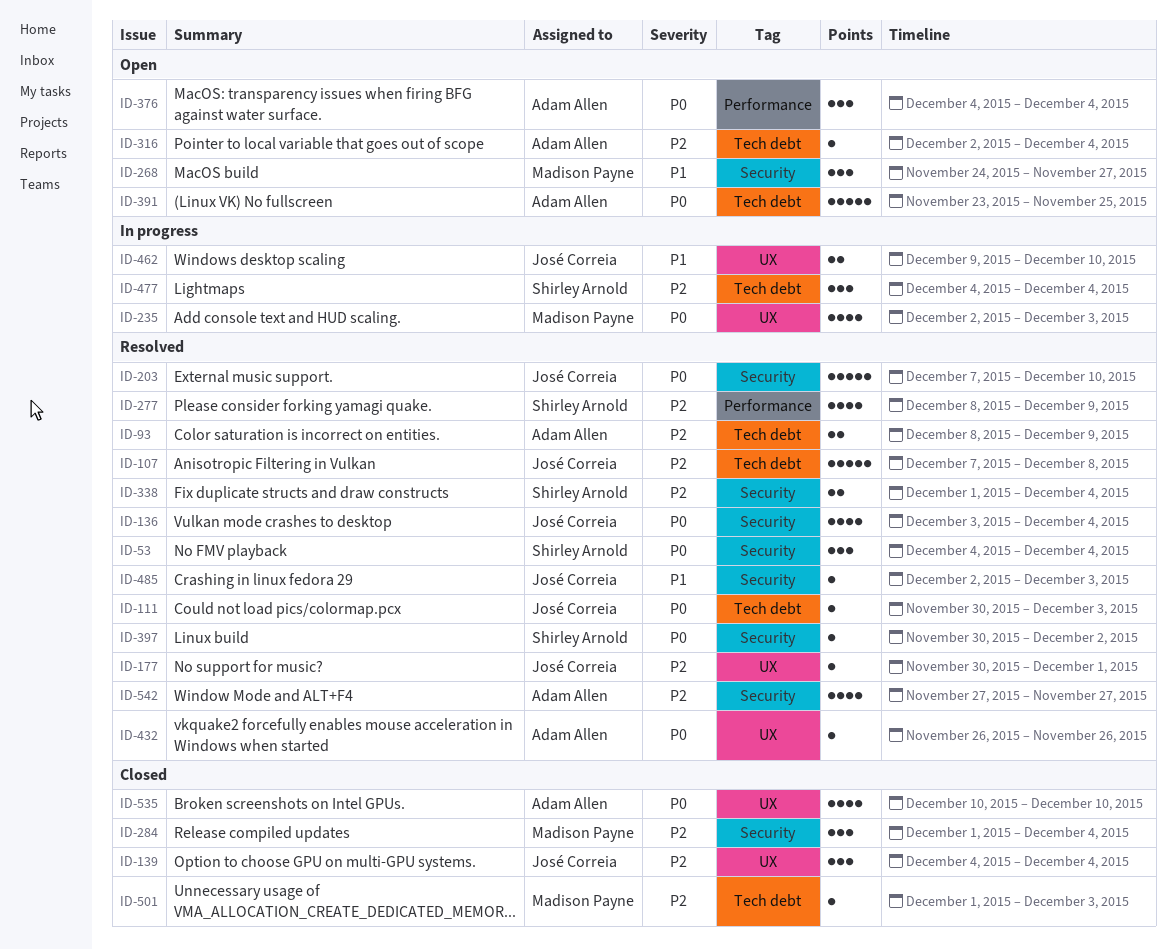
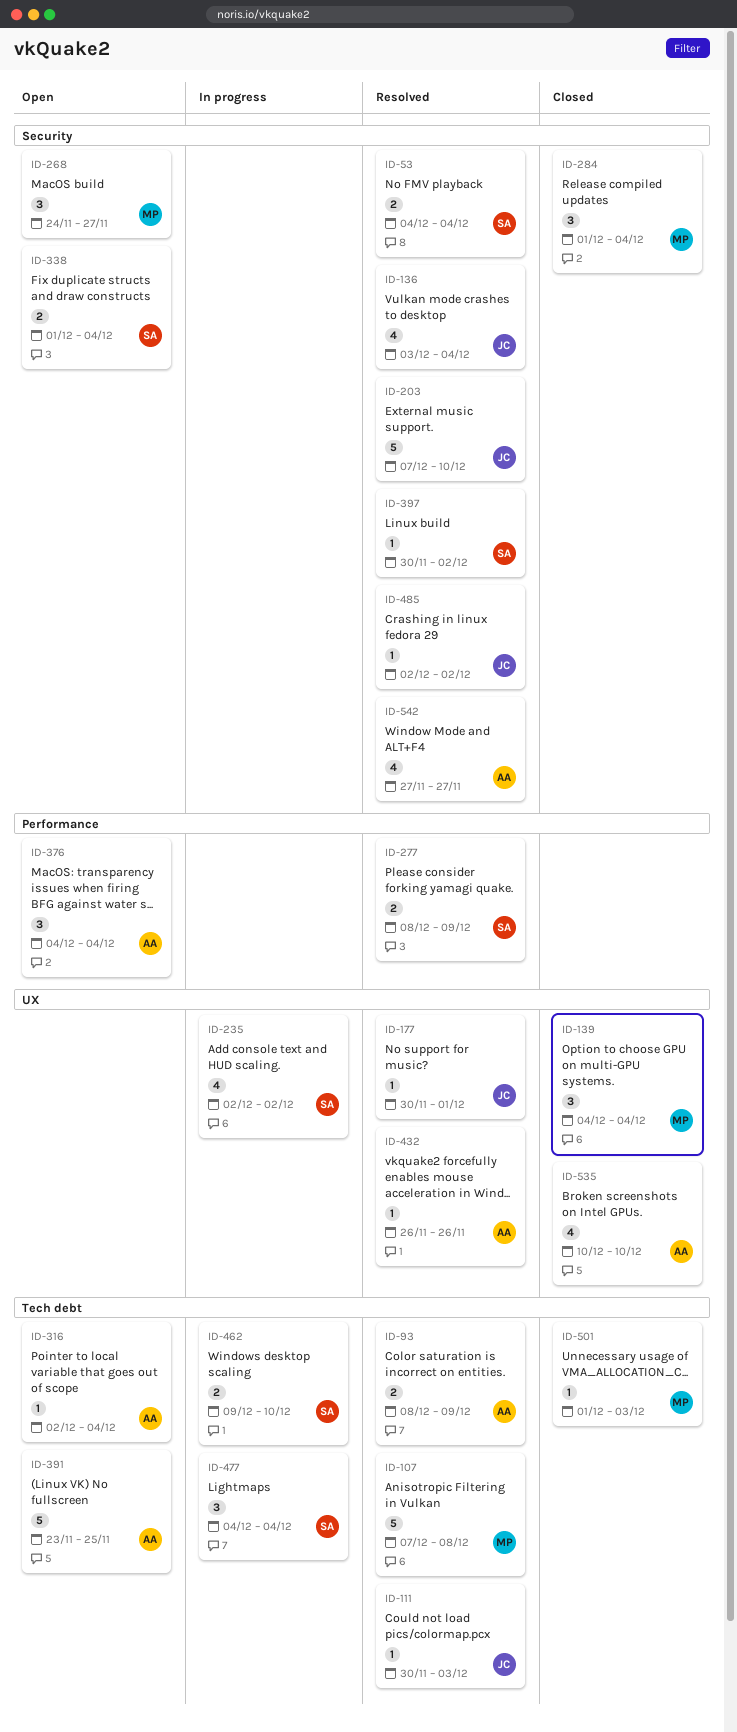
ID-53, estimate: 3 -> 2
ID-107, owner: José Correia -> Madison Payne
ID-139, owner: José Correia -> Madison Payne
ID-235, owner: Madison Payne -> Shirley Arnold
ID-235, due: Dec 3 -> Dec 2
ID-277, estimate: 4 -> 2
ID-338, status: Resolved -> Open
ID-462, owner: José Correia -> Shirley Arnold
ID-462, label: UX -> Tech debt
ID-485, due: Dec 3 -> Dec 2

